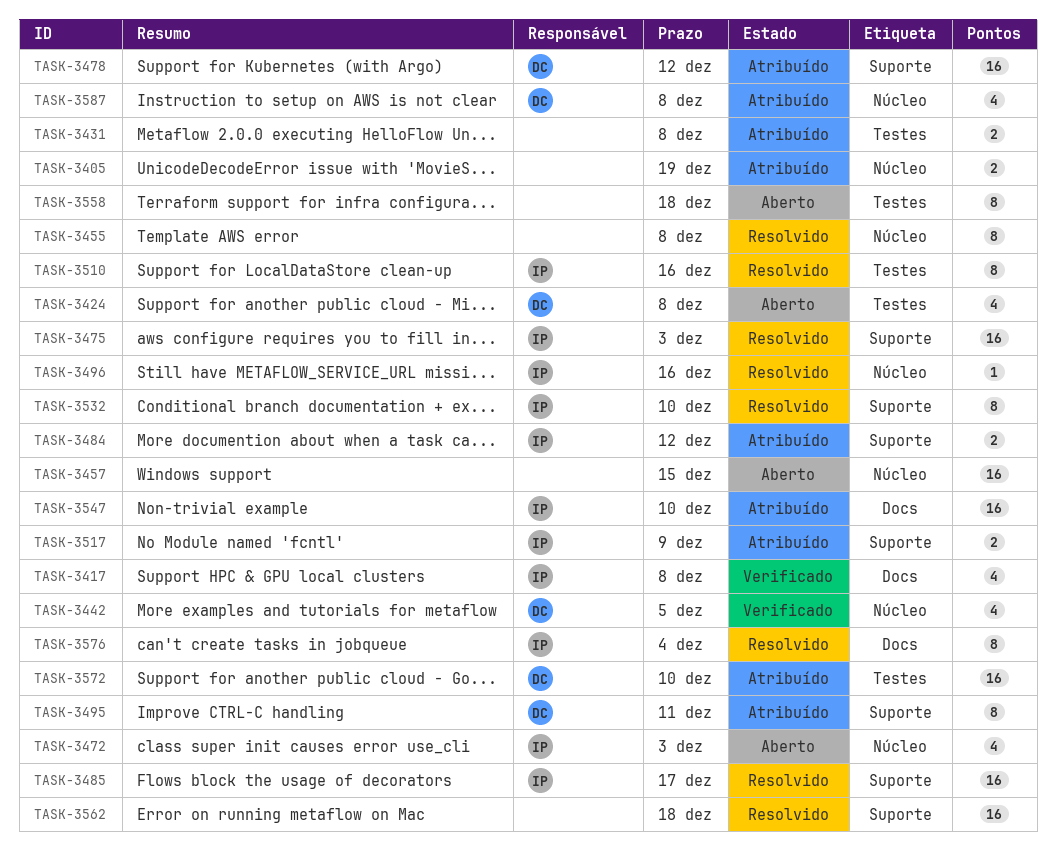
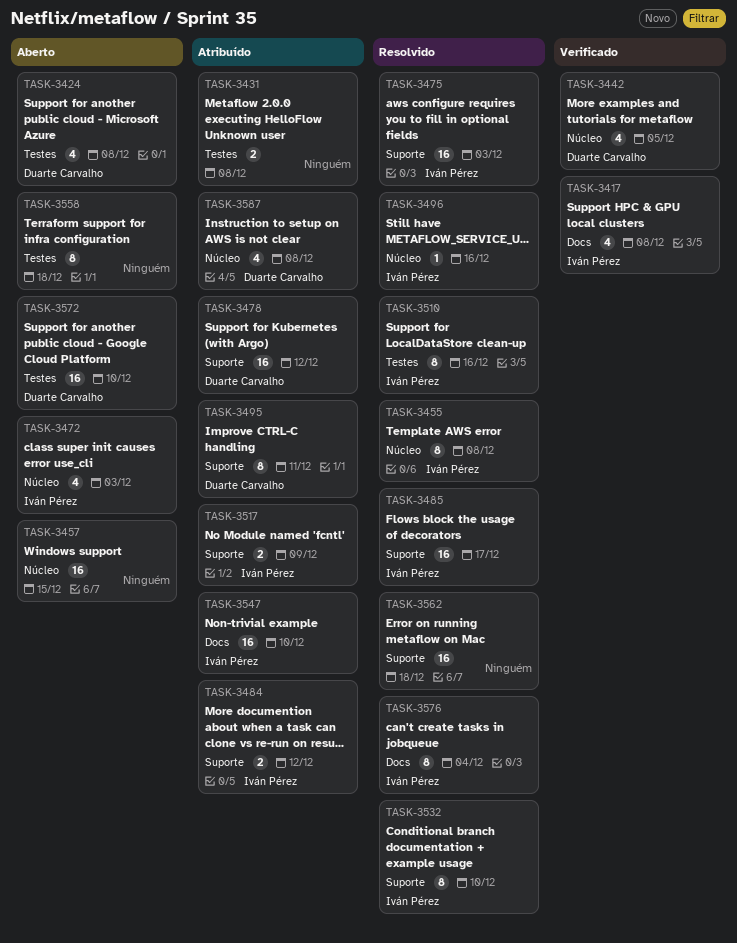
TASK-3405: present -> none
TASK-3455, owner: none -> Iván Pérez
TASK-3572, status: Atribuído -> Aberto

